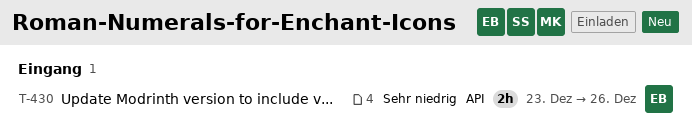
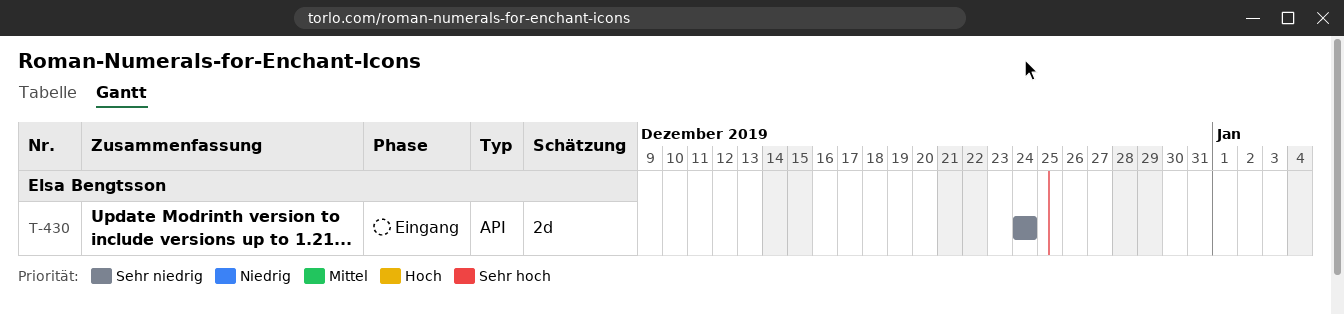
T-430, estimate: 2h -> 2d
T-430, start: Dec 23 -> Dec 24
T-430, due: Dec 26 -> Dec 24

